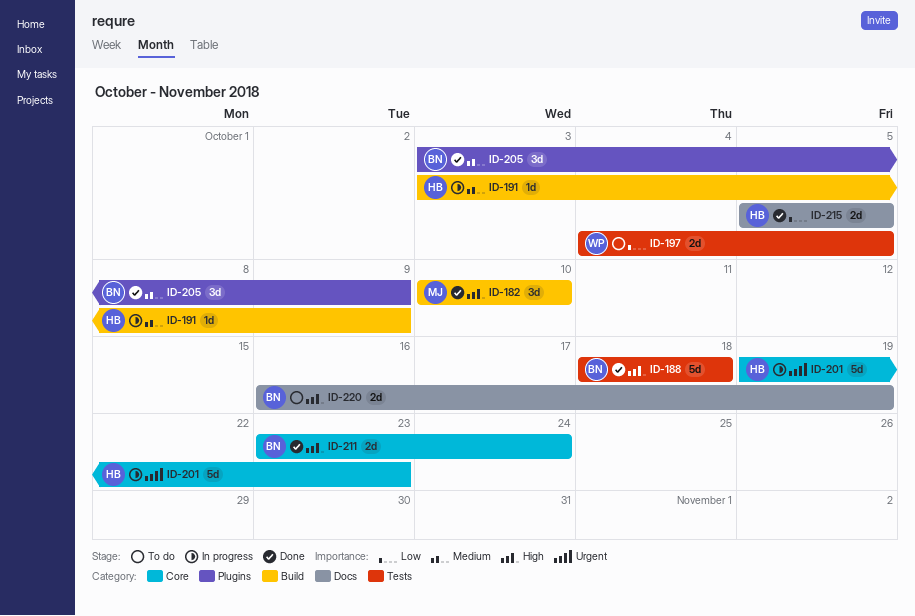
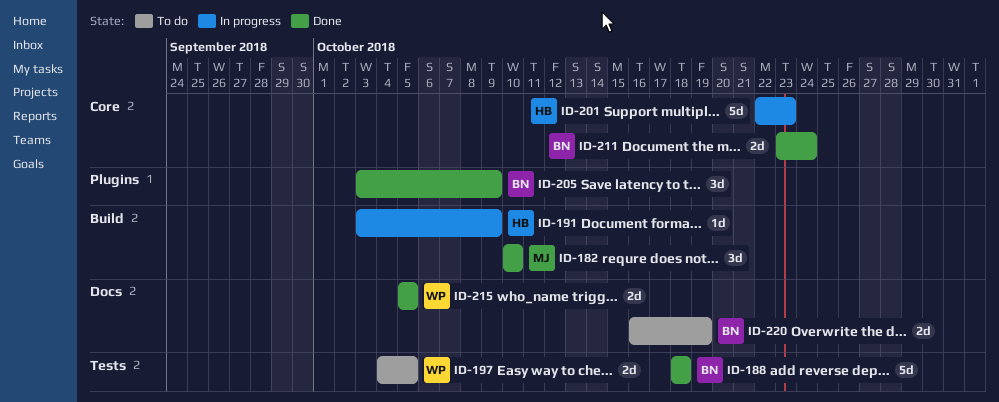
ID-201, start: Oct 19 -> Oct 22
ID-215, owner: HB -> WP

